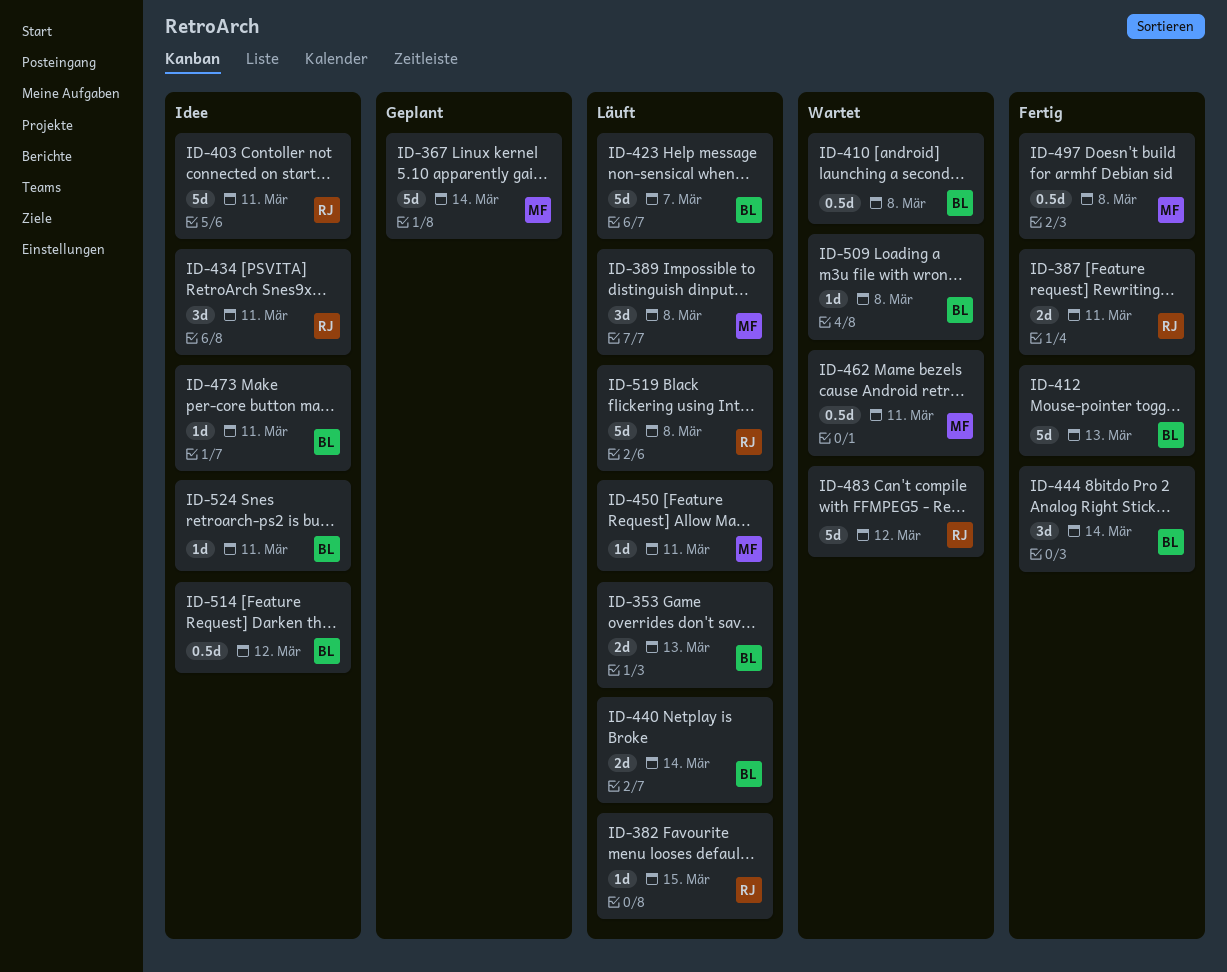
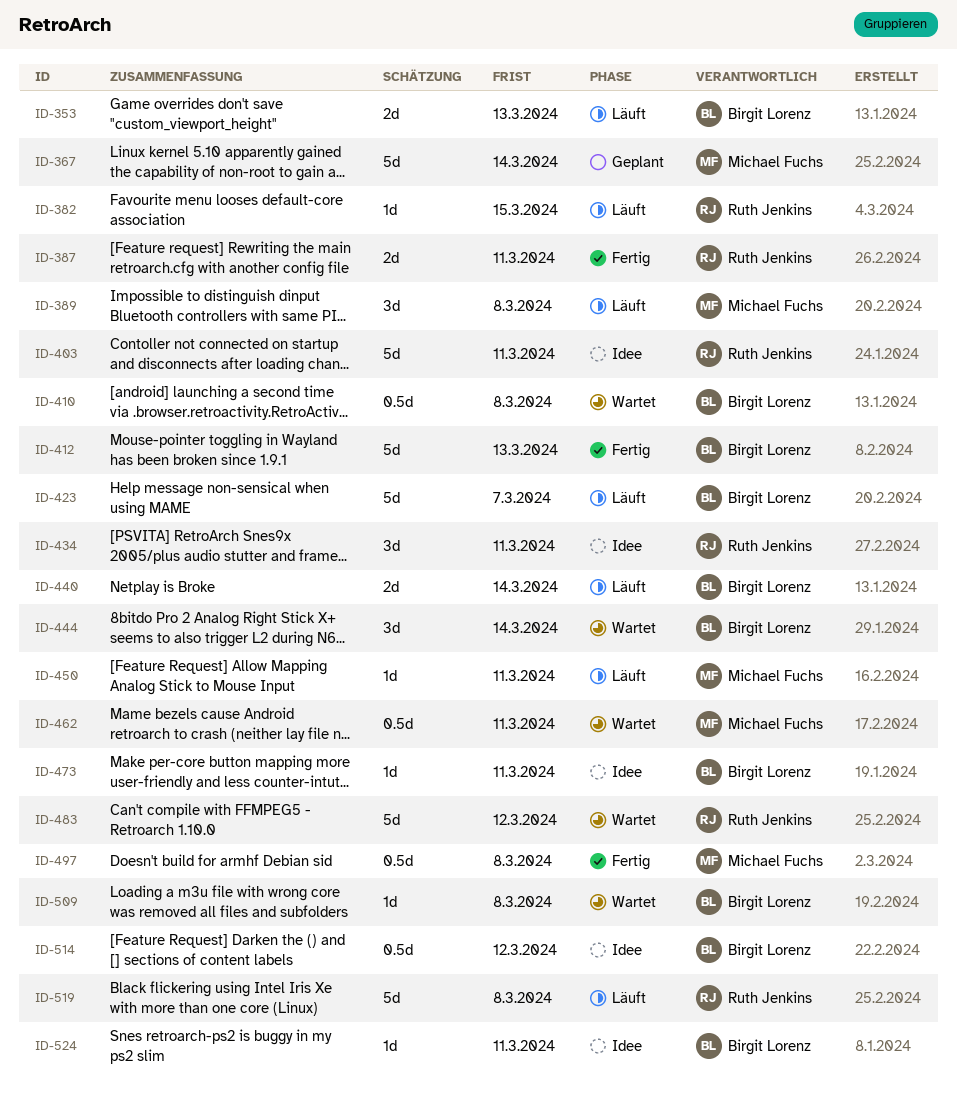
ID-444, status: Fertig -> Wartet

